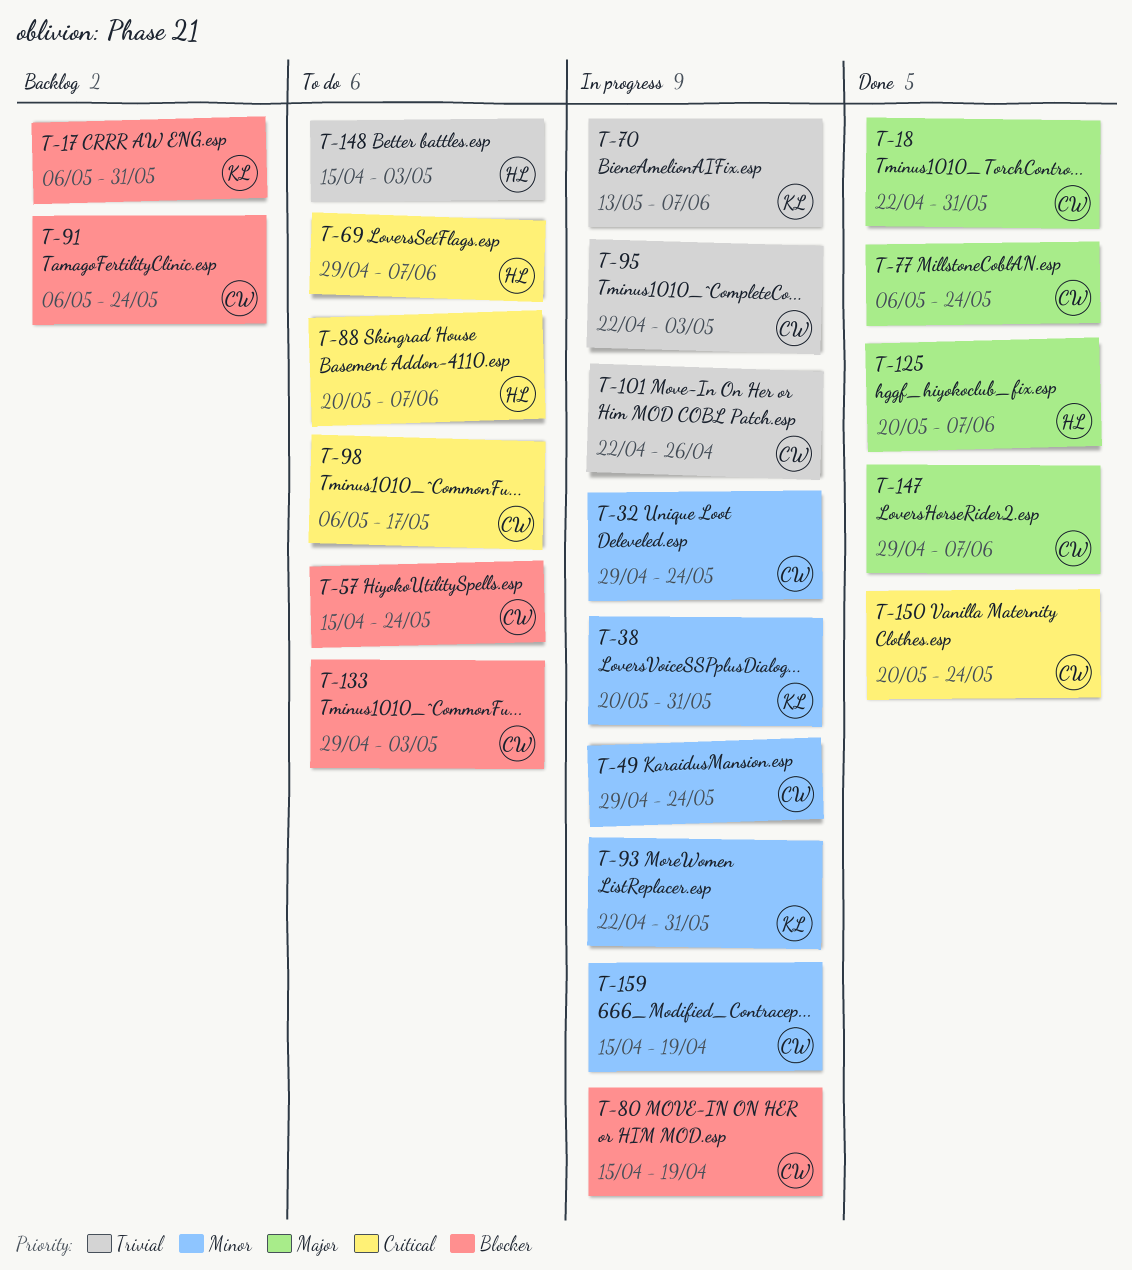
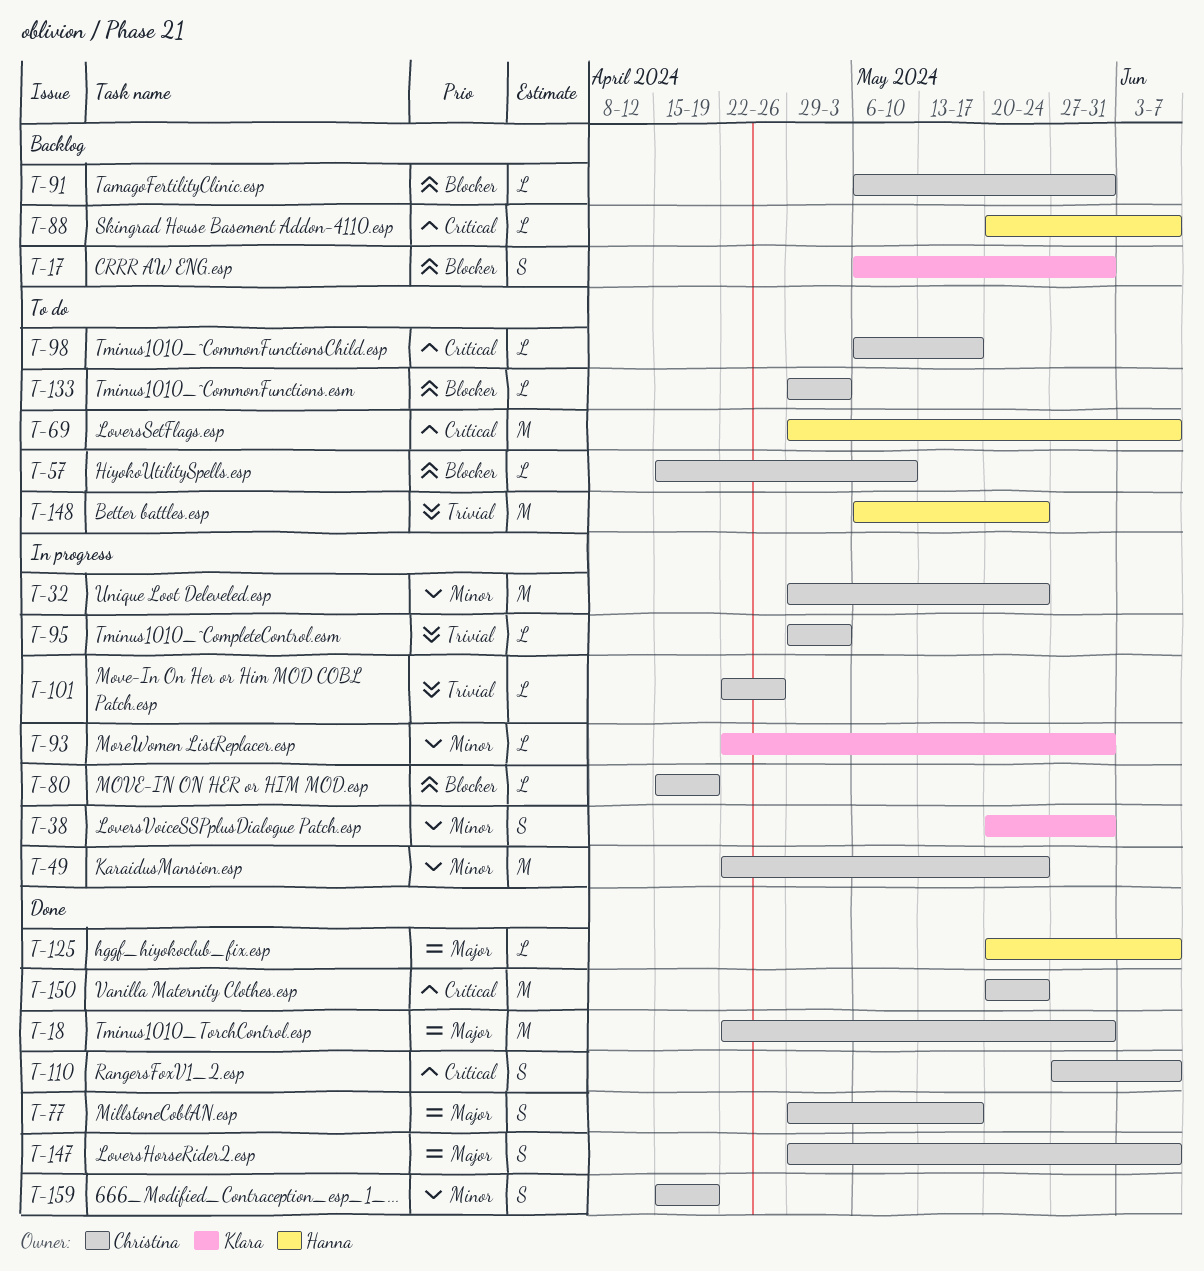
T-49, start: Apr 29 -> Apr 22
T-57, due: May 24 -> May 10
T-70: present -> none
T-77, start: May 6 -> Apr 29
T-77, due: May 24 -> May 17
T-88, status: To do -> Backlog
T-91, due: May 24 -> May 31
T-95, start: Apr 22 -> Apr 29
T-110: none -> present
T-148, start: Apr 15 -> May 6
T-148, due: May 3 -> May 24
T-159, status: In progress -> Done

